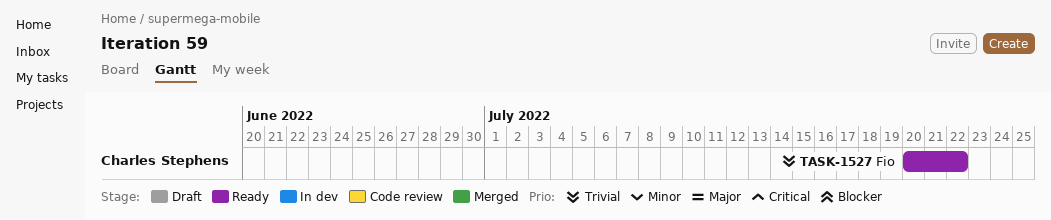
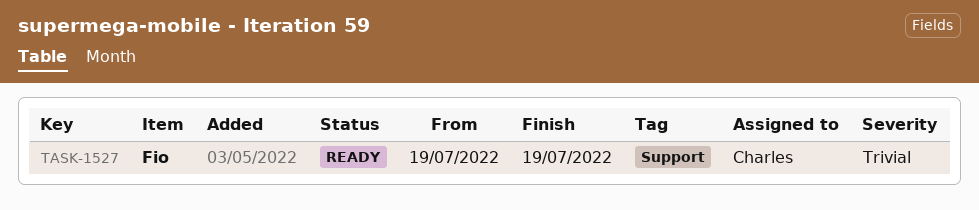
TASK-1527, start: Jul 20 -> Jul 19
TASK-1527, due: Jul 22 -> Jul 19

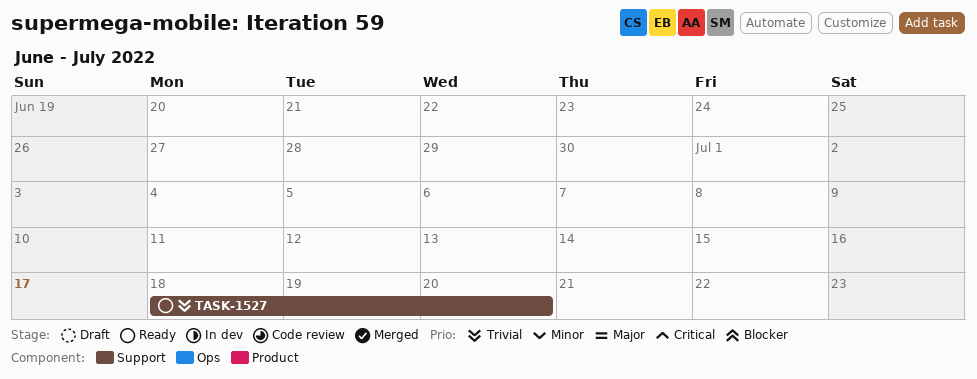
TASK-1527, start: Jul 19 -> Jul 18
TASK-1527, due: Jul 19 -> Jul 20

